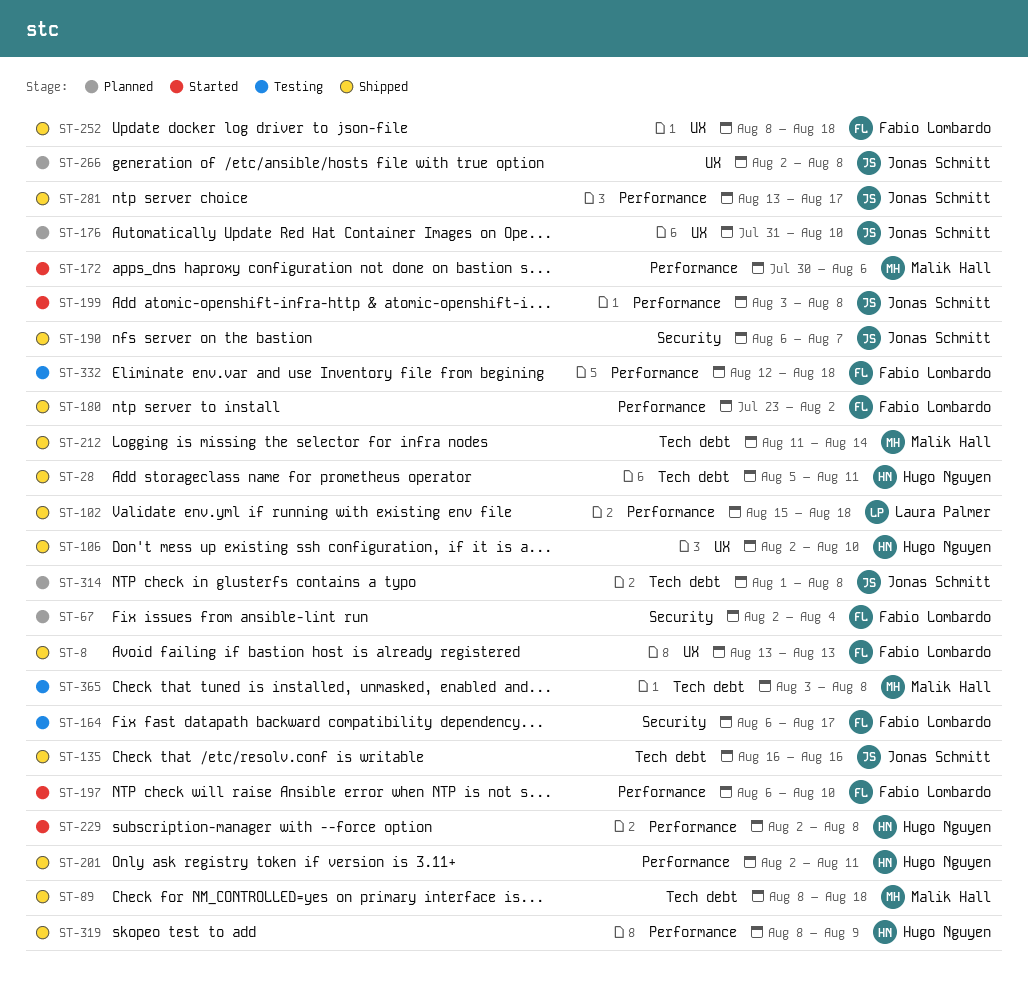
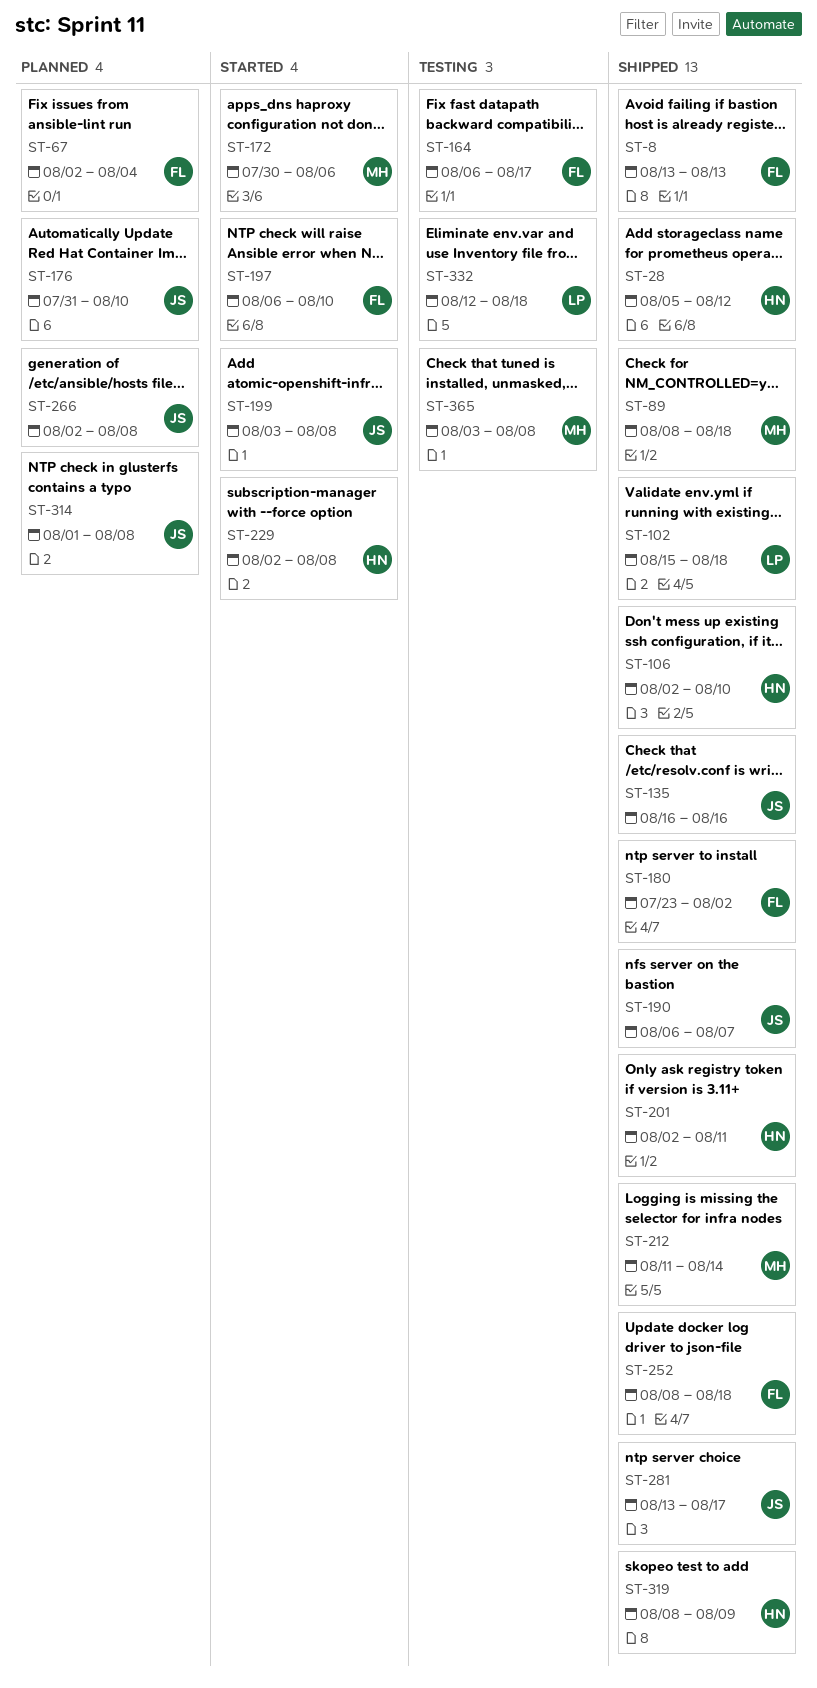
ST-28, due: Aug 11 -> Aug 12
ST-332, owner: Fabio Lombardo -> Laura Palmer

